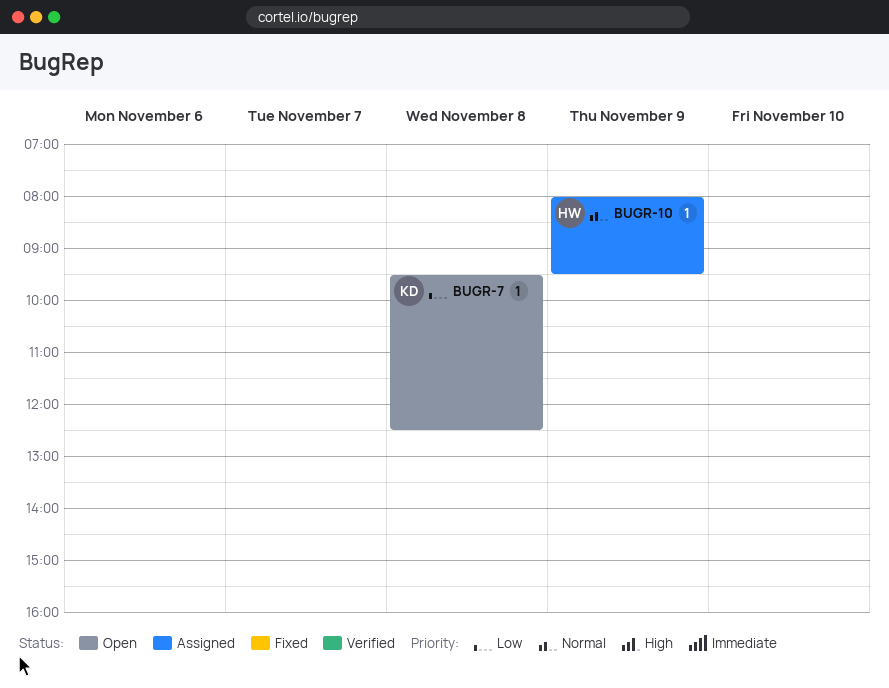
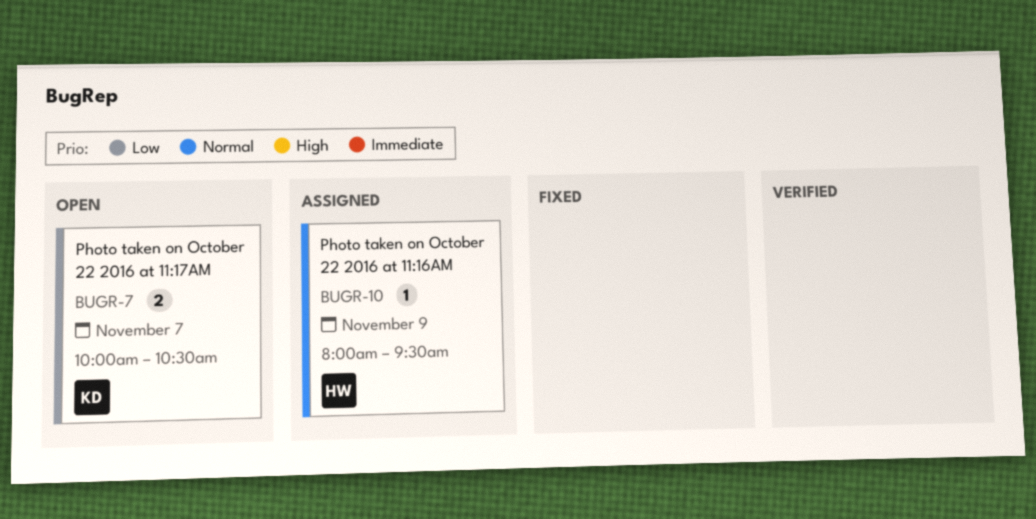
BUGR-7, estimate: 1 -> 2
BUGR-7, day: Nov 8 -> Nov 7
BUGR-7, begins: 09:30 -> 10:00
BUGR-7, ends: 12:30 -> 10:30

